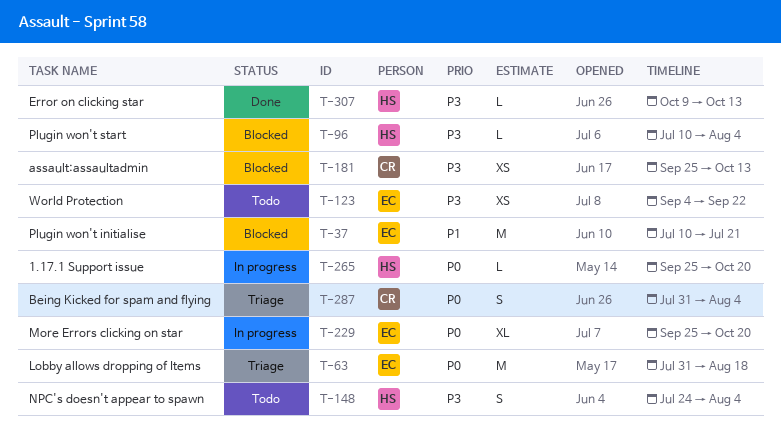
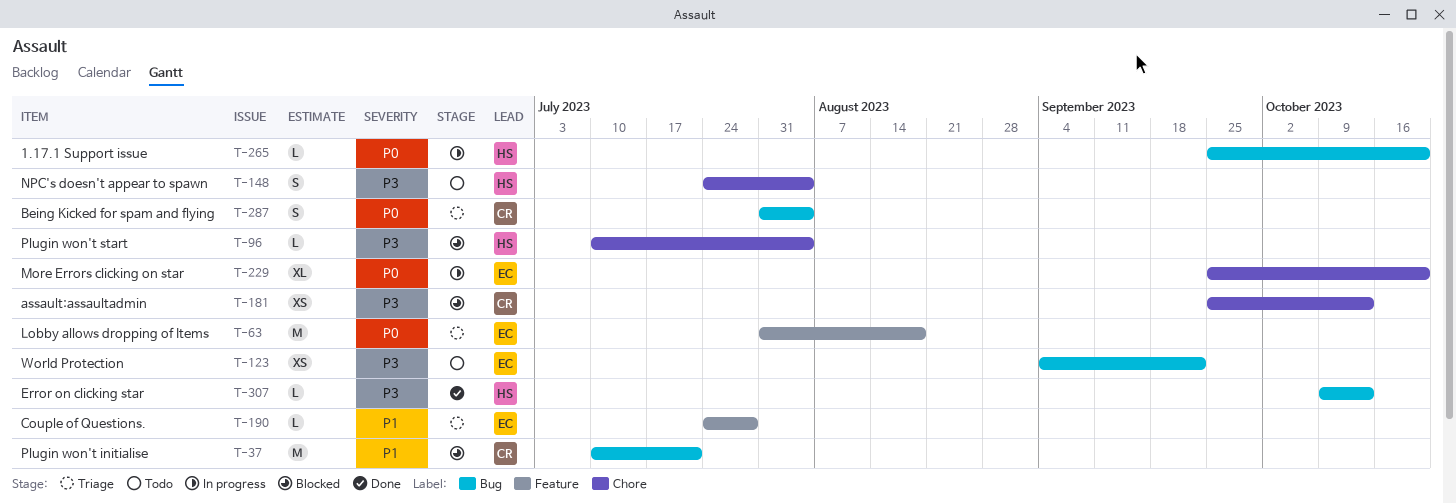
T-37, owner: EC -> CR
T-190: none -> present

